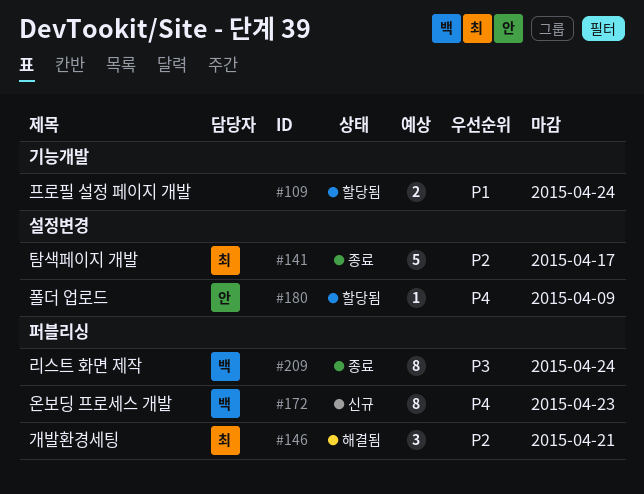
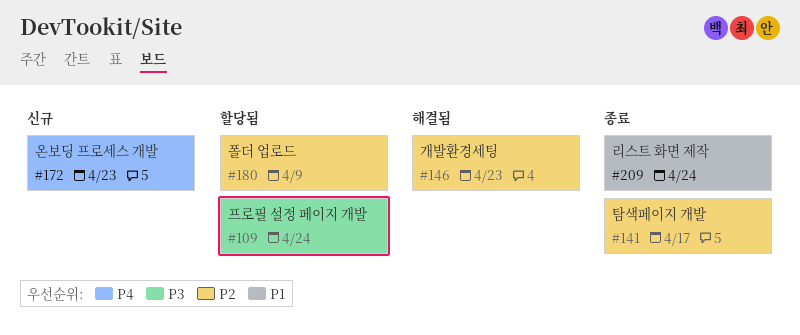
#109, priority: P1 -> P3
#146, due: Apr 21 -> Apr 23
#180, priority: P4 -> P2
#209, priority: P3 -> P1

